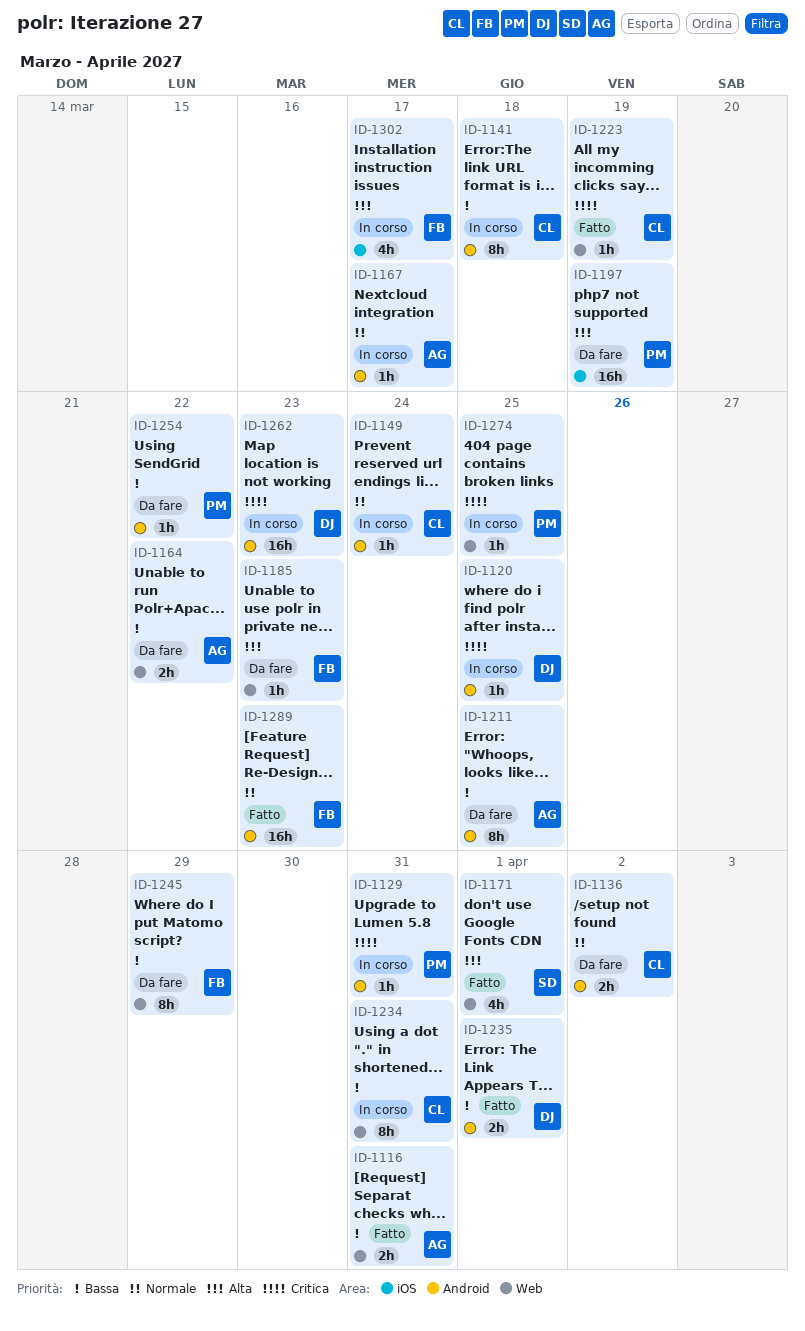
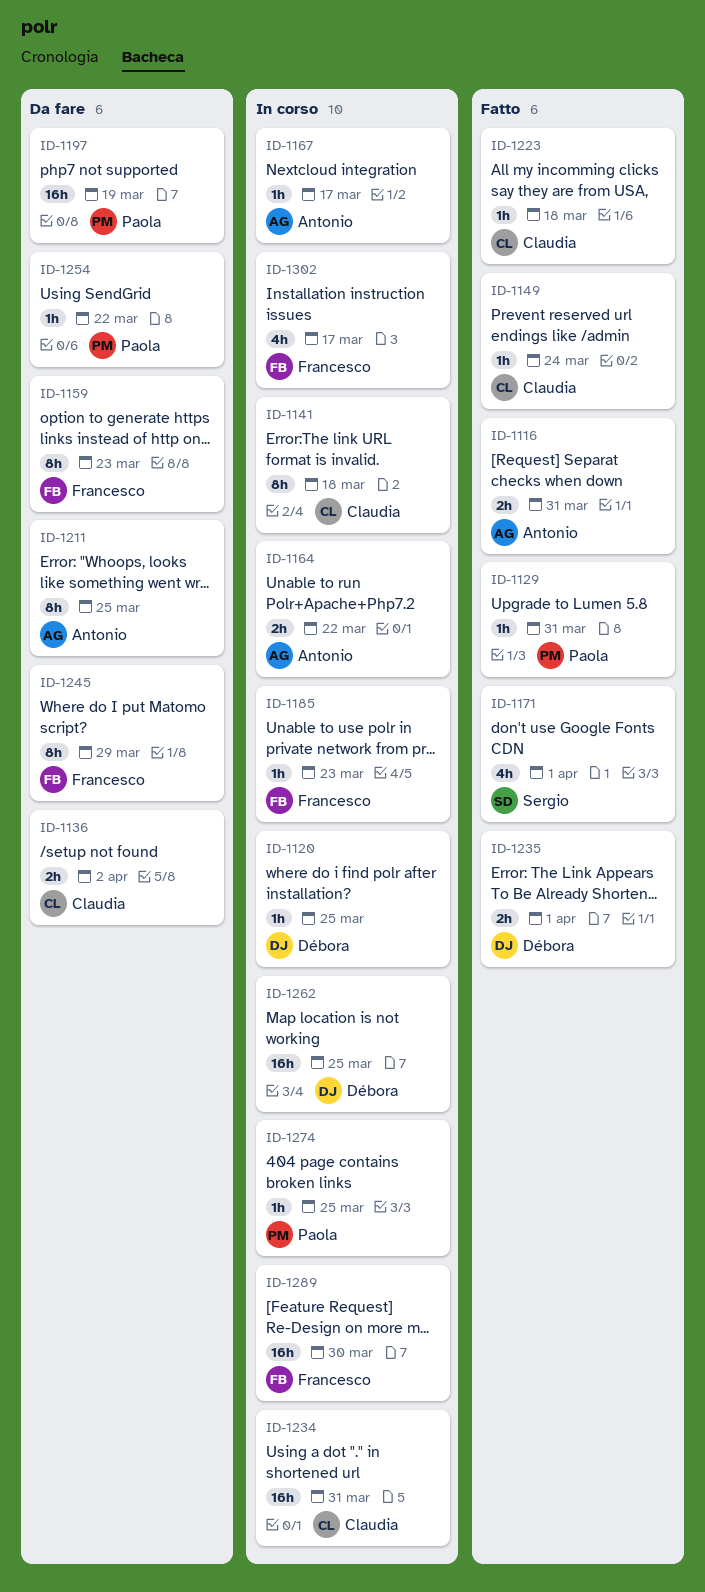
ID-1129, status: In corso -> Fatto
ID-1149, status: In corso -> Fatto
ID-1159: none -> present
ID-1164, status: Da fare -> In corso
ID-1185, status: Da fare -> In corso
ID-1223, due: Mar 19 -> Mar 18
ID-1234, estimate: 8h -> 16h
ID-1262, due: Mar 23 -> Mar 25
ID-1289, status: Fatto -> In corso
ID-1289, due: Mar 23 -> Mar 30

